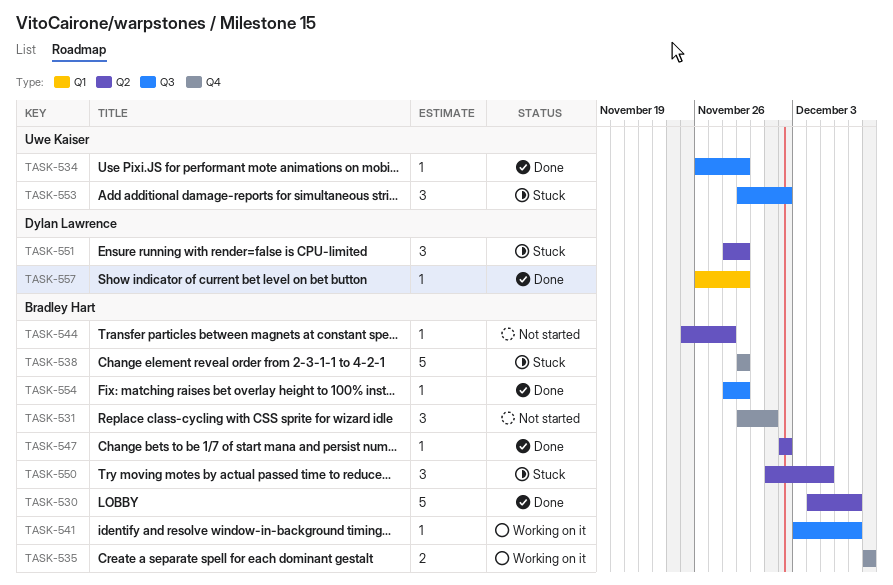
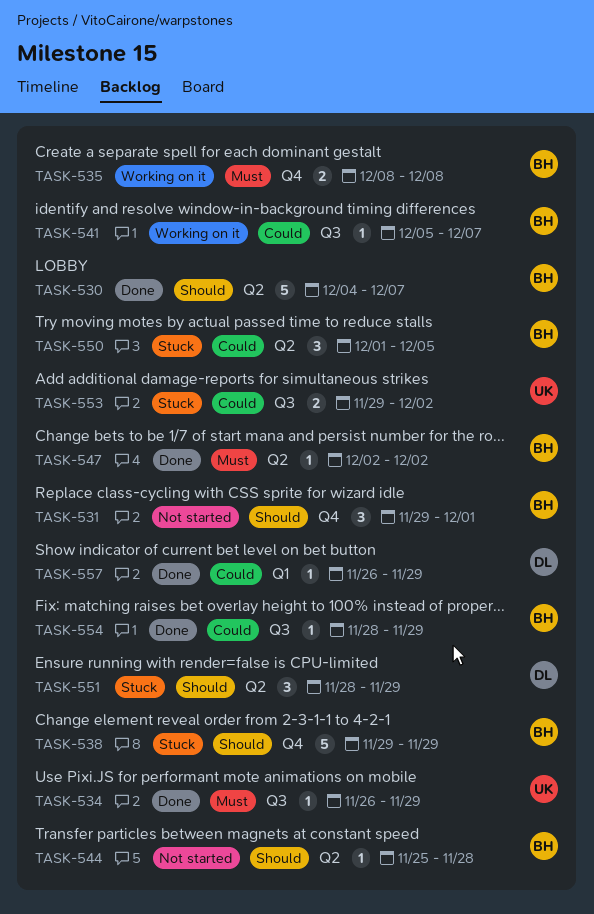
TASK-541, start: Dec 3 -> Dec 5
TASK-553, estimate: 3 -> 2

